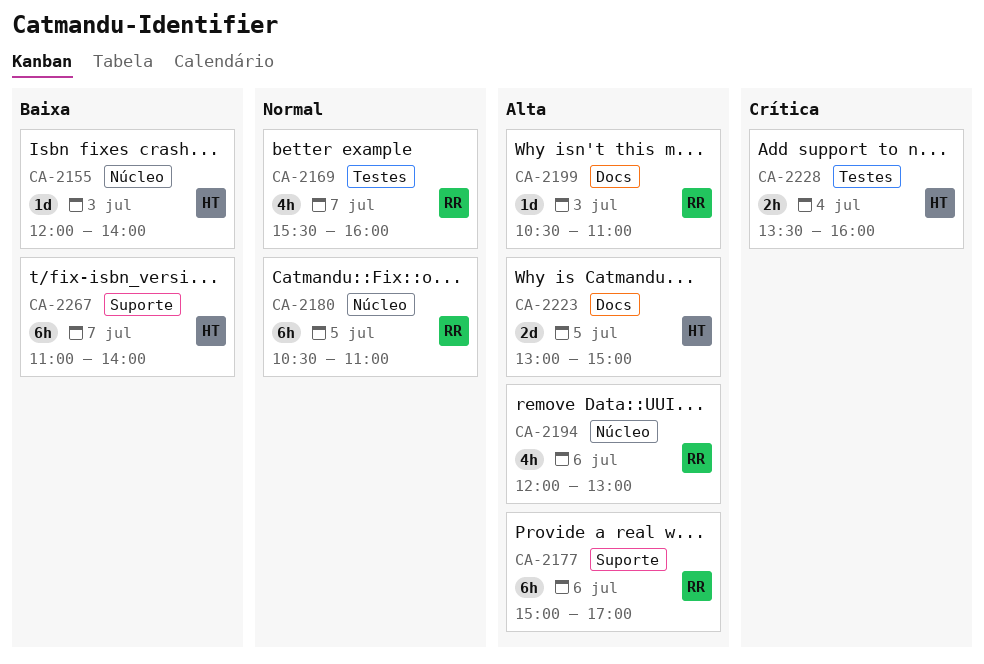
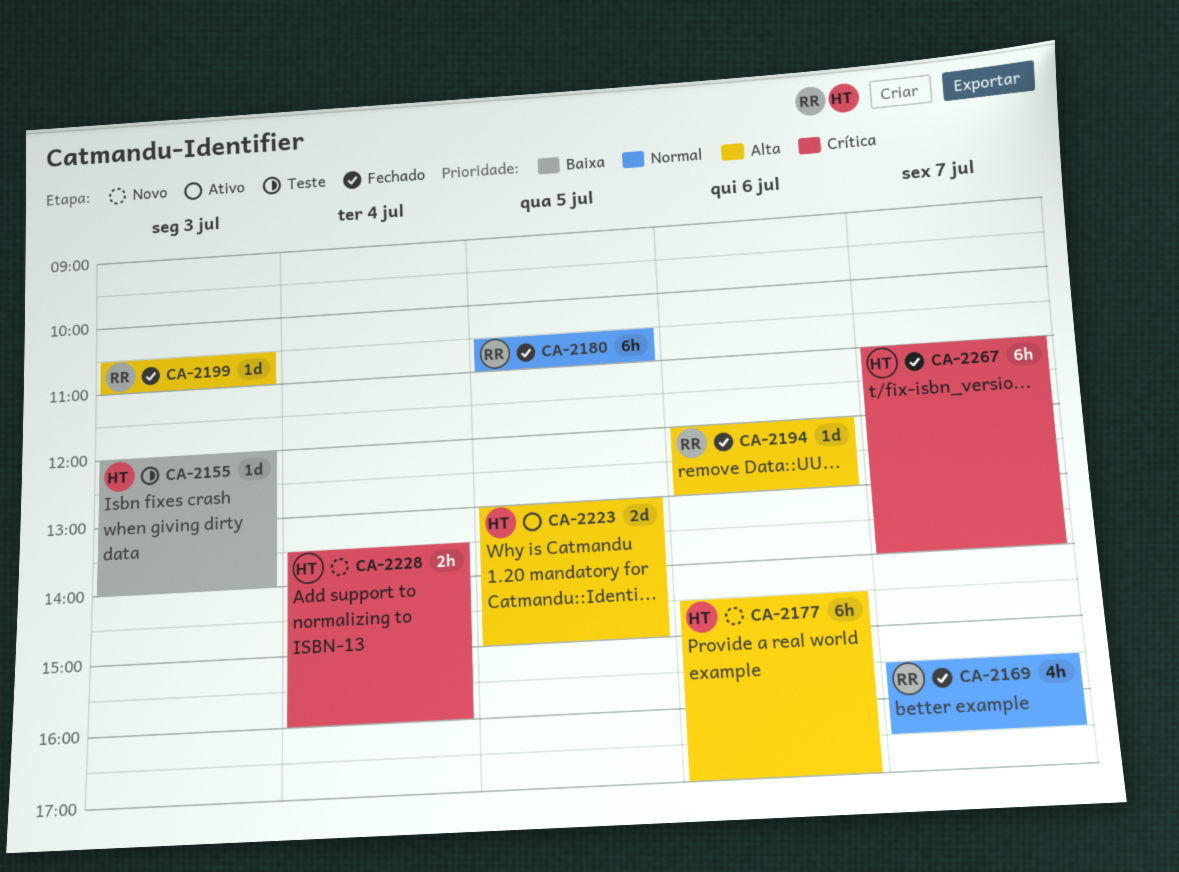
CA-2169, ends: 16:00 -> 16:30
CA-2177, owner: RR -> HT
CA-2177, begins: 15:00 -> 14:30
CA-2194, estimate: 4h -> 1d
CA-2267, priority: Baixa -> Crítica

